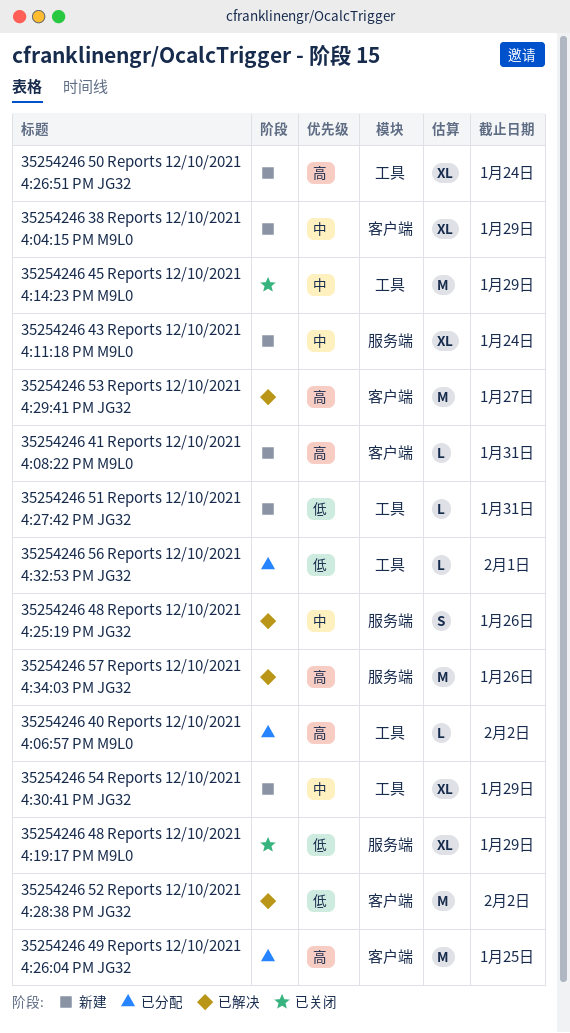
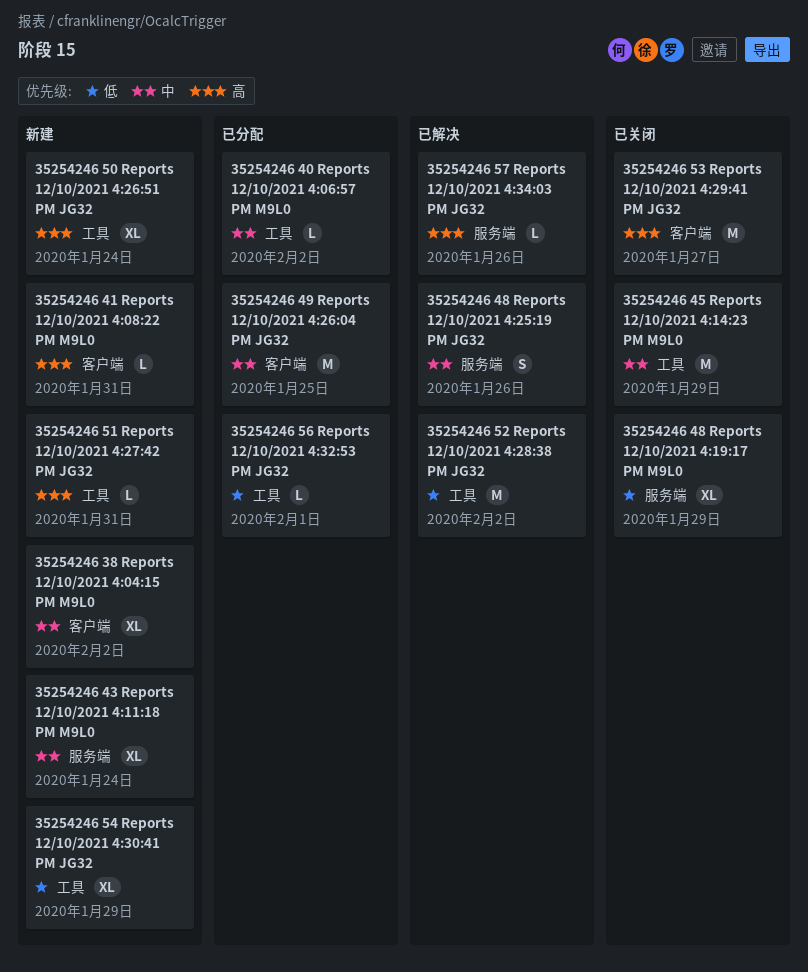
35254246 38 Reports 12/10/2021 4:04:15 PM M9L0, due: Jan 29 -> Feb 2
35254246 40 Reports 12/10/2021 4:06:57 PM M9L0, priority: 高 -> 中
35254246 49 Reports 12/10/2021 4:26:04 PM JG32, priority: 高 -> 中
35254246 51 Reports 12/10/2021 4:27:42 PM JG32, priority: 低 -> 高
35254246 52 Reports 12/10/2021 4:28:38 PM JG32, label: 客户端 -> 工具
35254246 53 Reports 12/10/2021 4:29:41 PM JG32, status: 已解决 -> 已关闭
35254246 54 Reports 12/10/2021 4:30:41 PM JG32, priority: 中 -> 低
35254246 57 Reports 12/10/2021 4:34:03 PM JG32, estimate: M -> L

